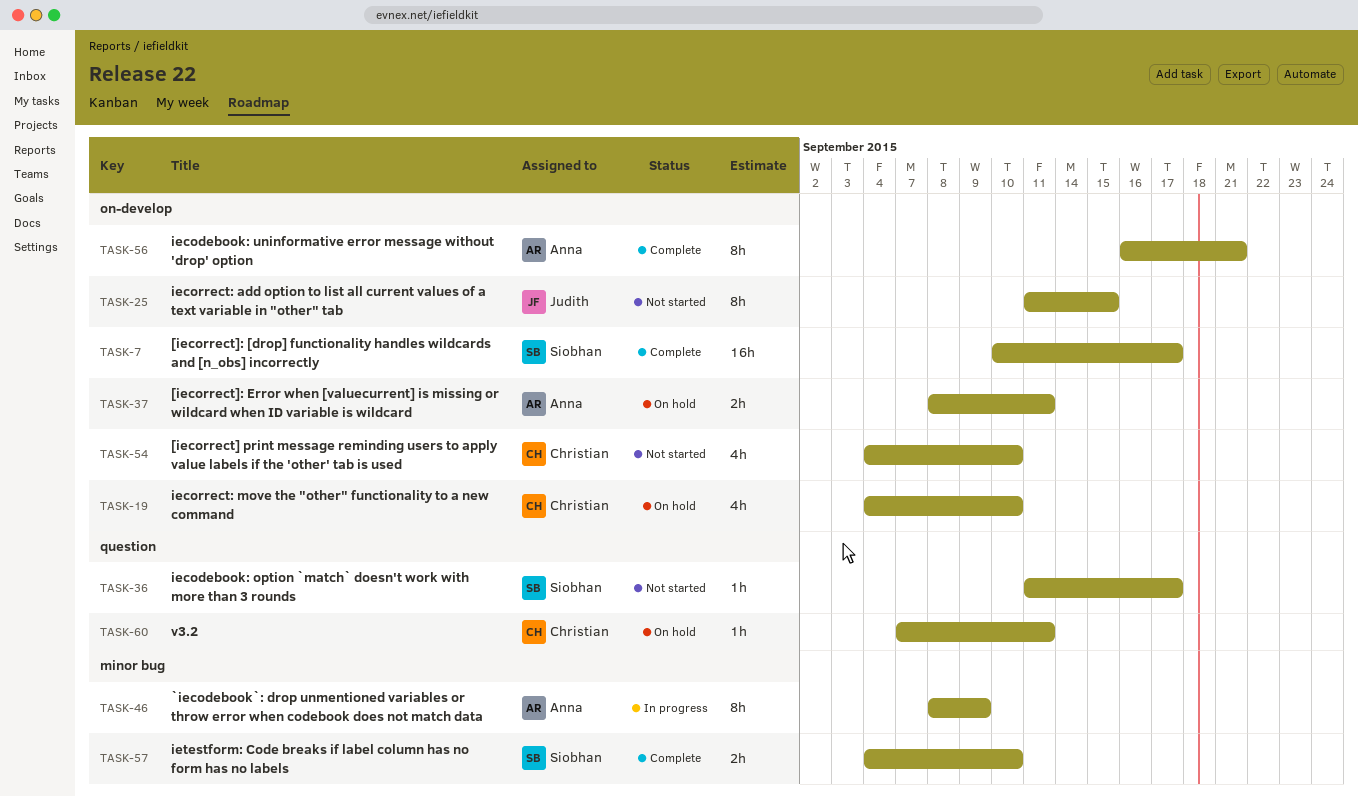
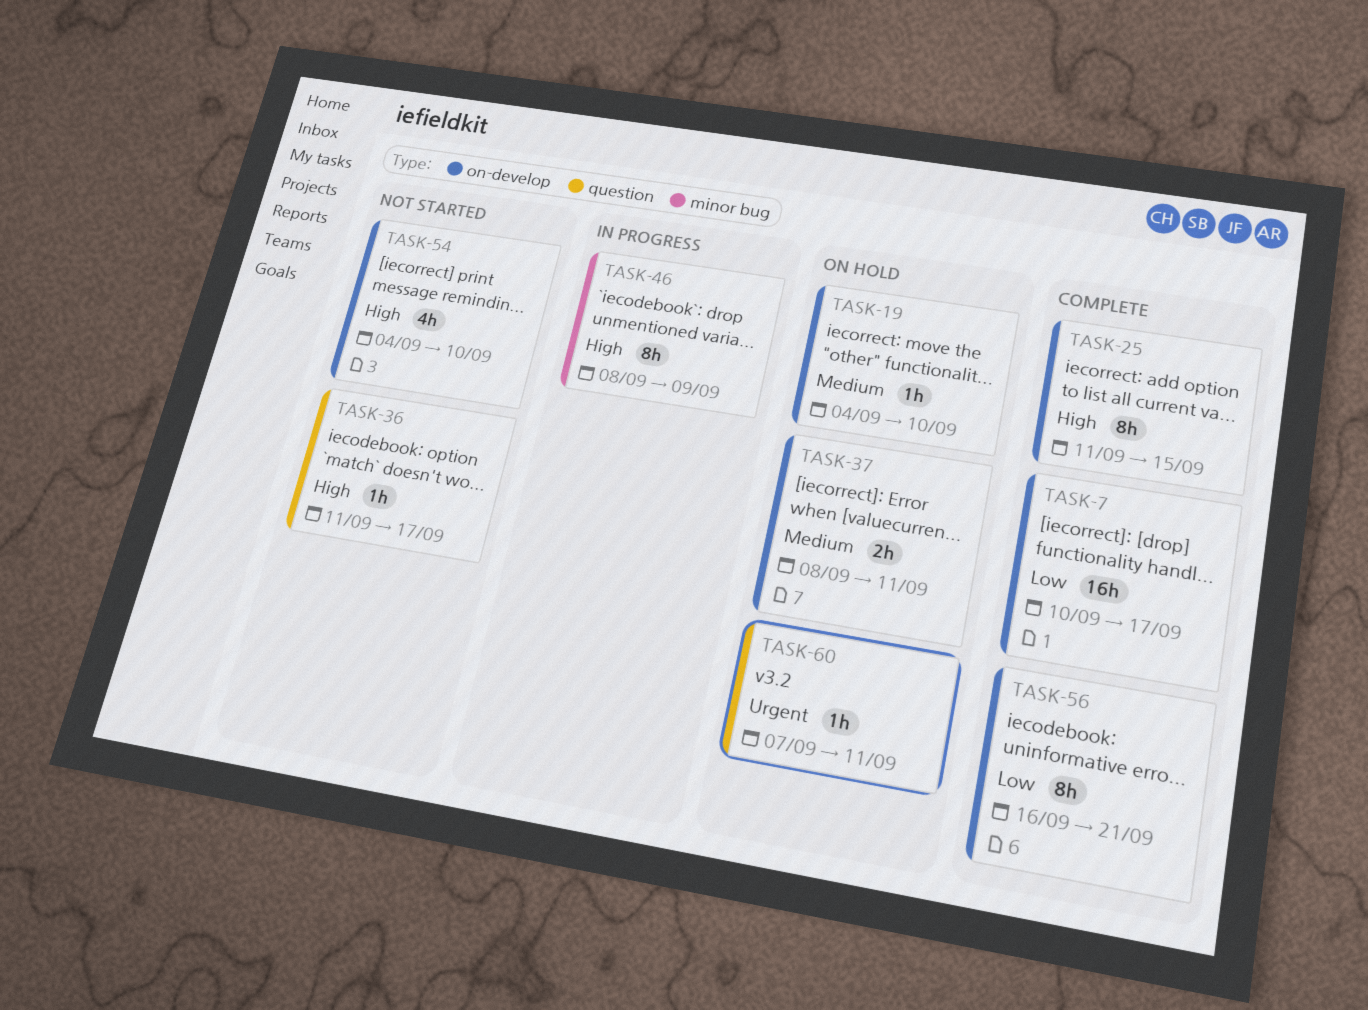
TASK-19, estimate: 4h -> 1h
TASK-25, status: Not started -> Complete
TASK-57: present -> none

